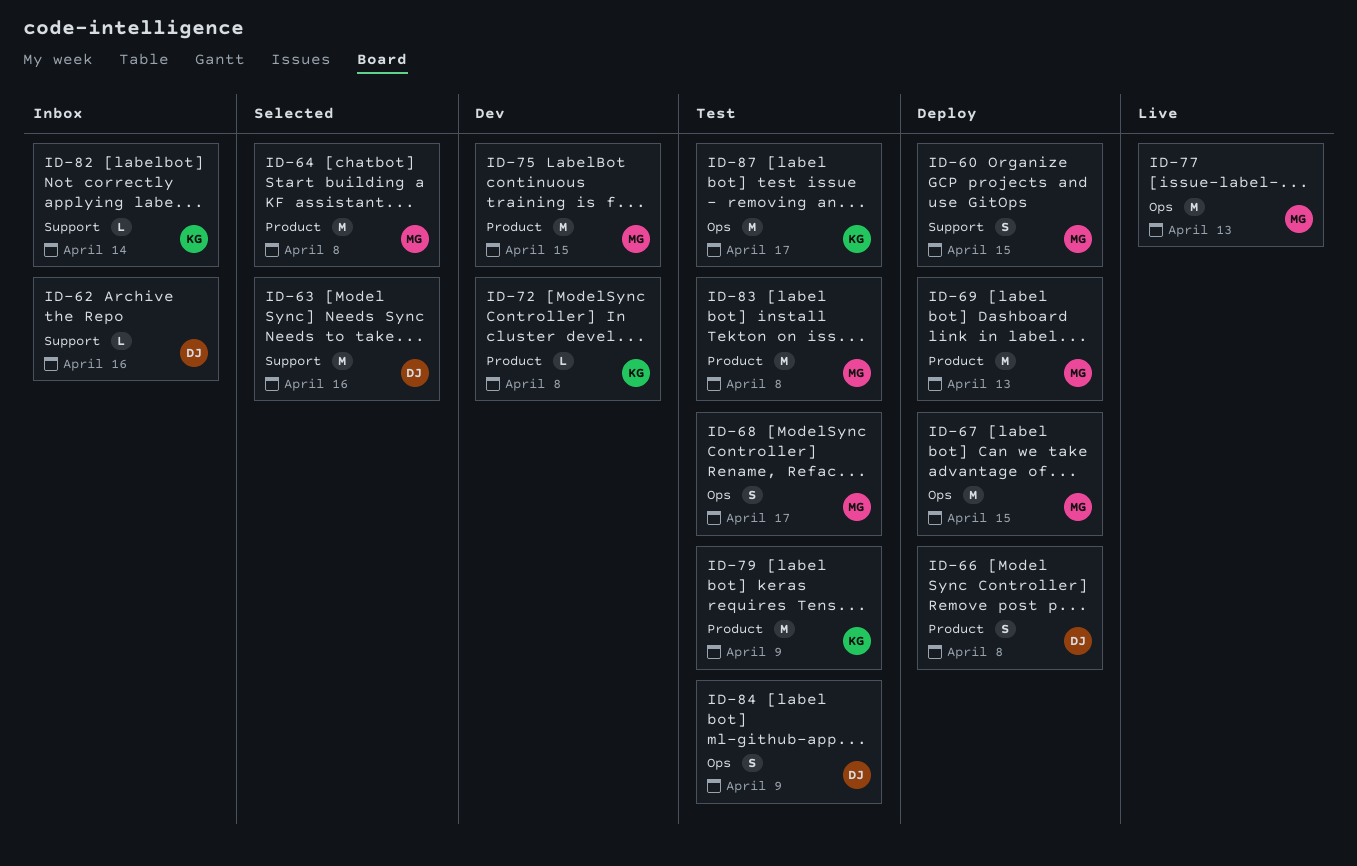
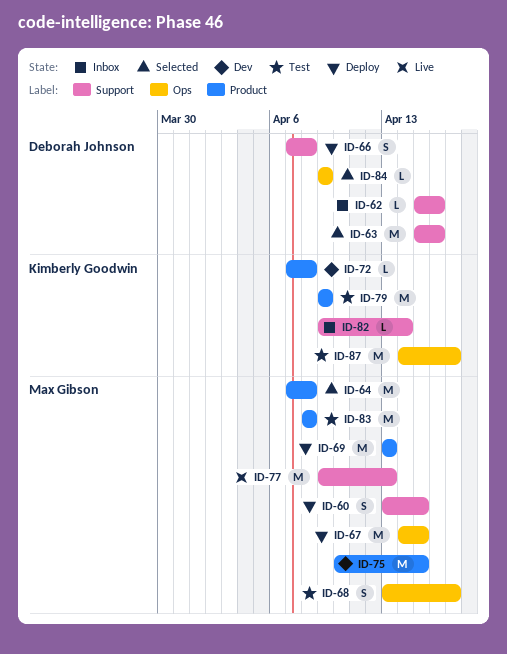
ID-66, label: Product -> Support
ID-77, label: Ops -> Support
ID-84, status: Test -> Selected
ID-84, estimate: S -> L

